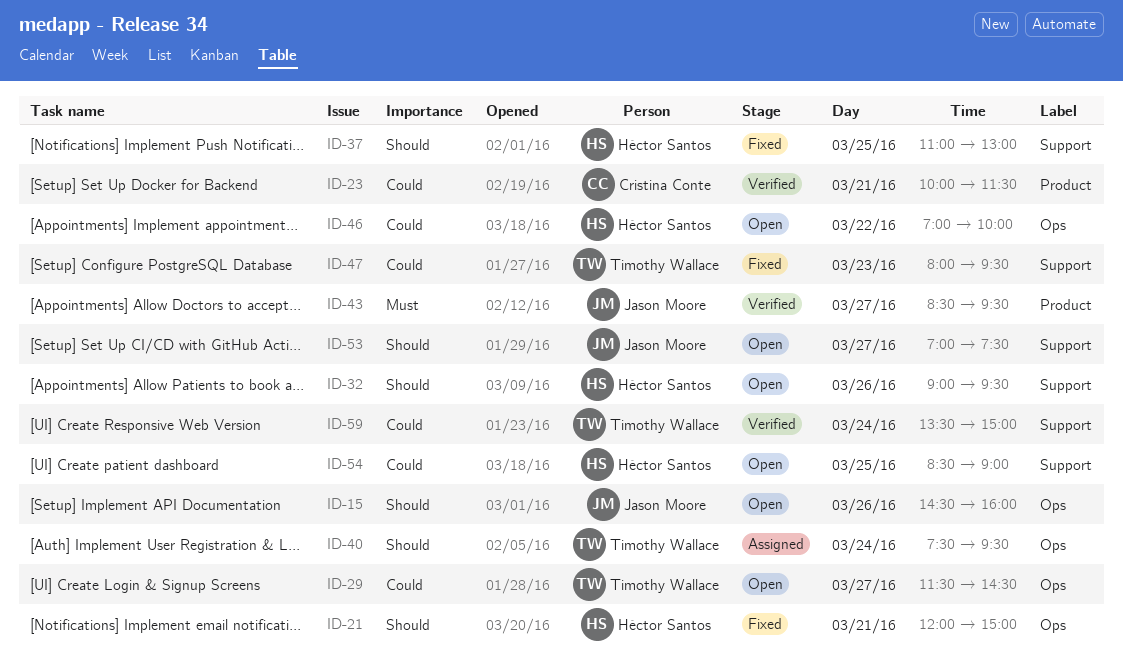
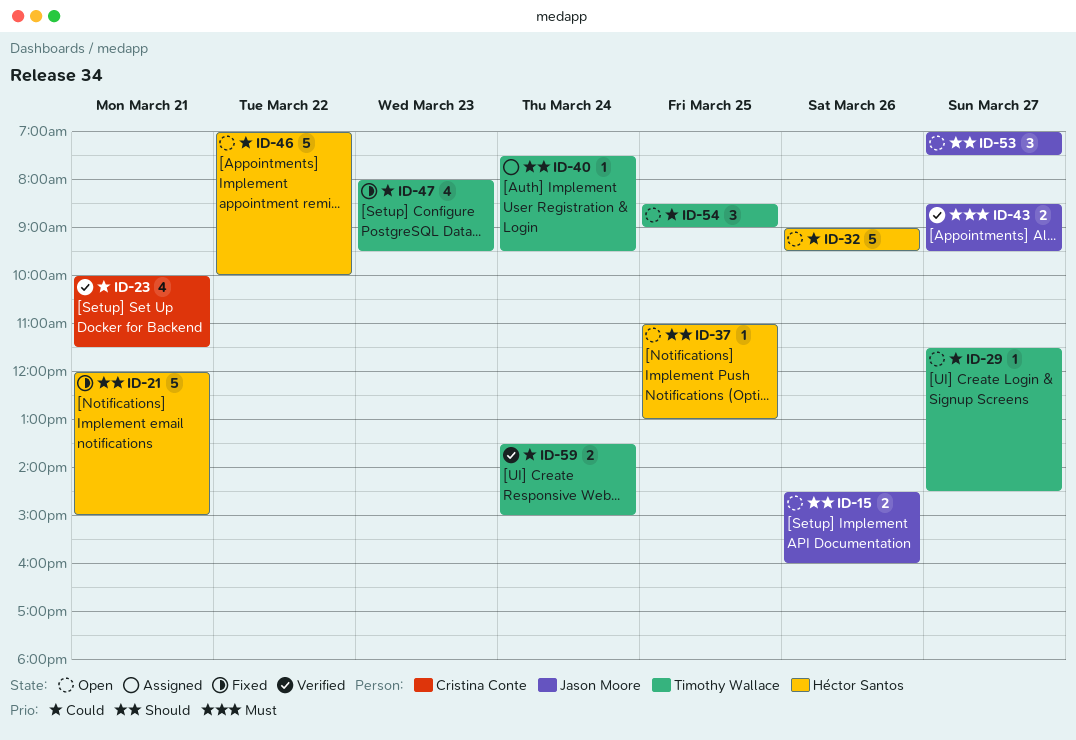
ID-32, priority: Should -> Could
ID-37, status: Fixed -> Open
ID-54, owner: Héctor Santos -> Timothy Wallace

